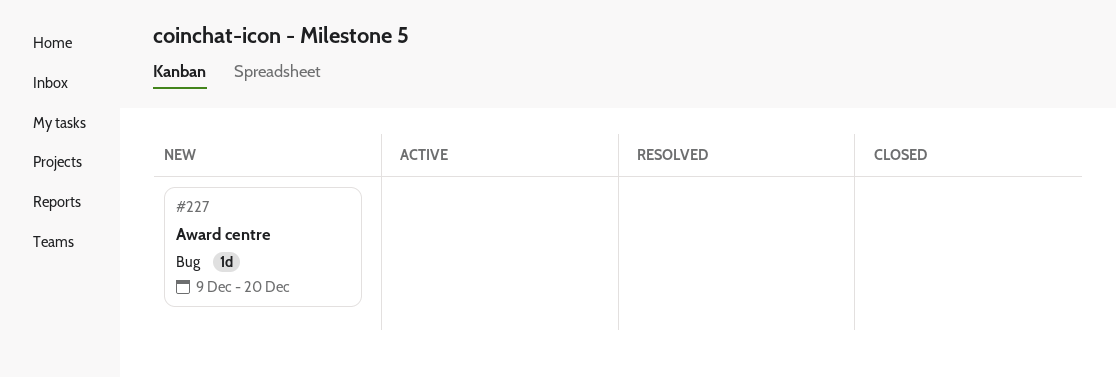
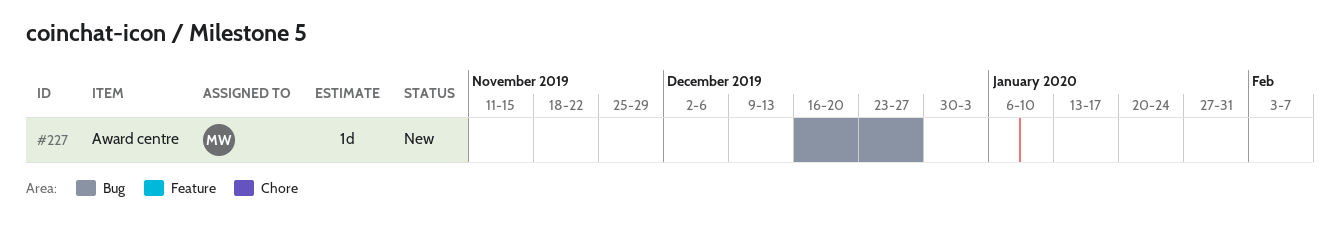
#227, start: Dec 9 -> Dec 16
#227, due: Dec 20 -> Dec 27

